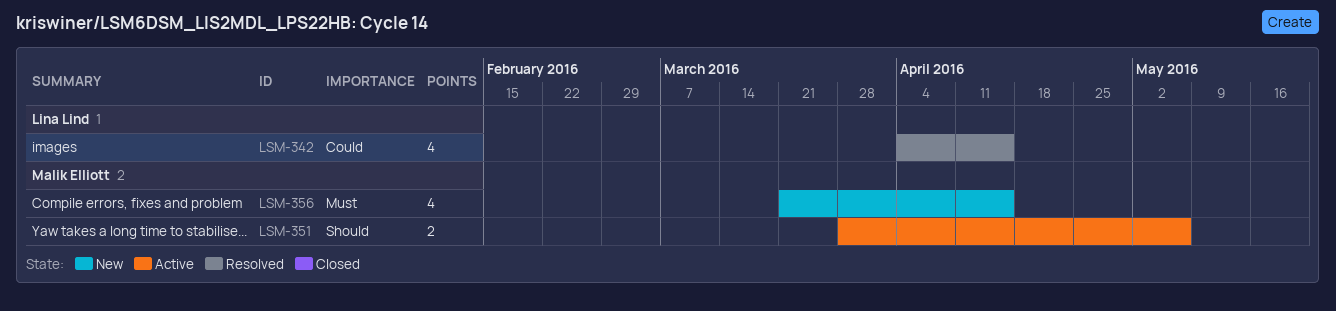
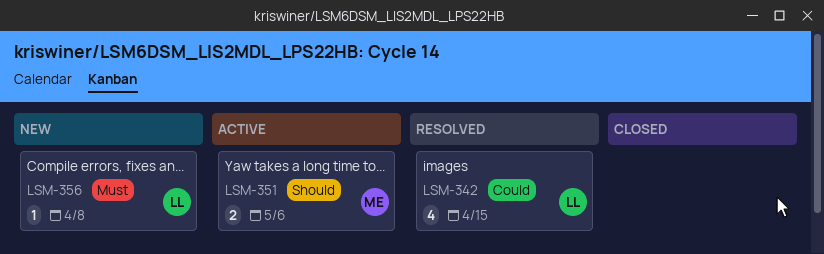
LSM-356, owner: Malik Elliott -> Lina Lind
LSM-356, estimate: 4 -> 1
LSM-356, due: Apr 15 -> Apr 8

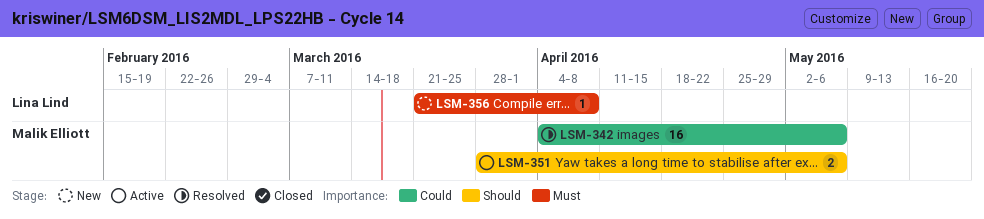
LSM-342, owner: Lina Lind -> Malik Elliott
LSM-342, estimate: 4 -> 16
LSM-342, due: Apr 15 -> May 6

